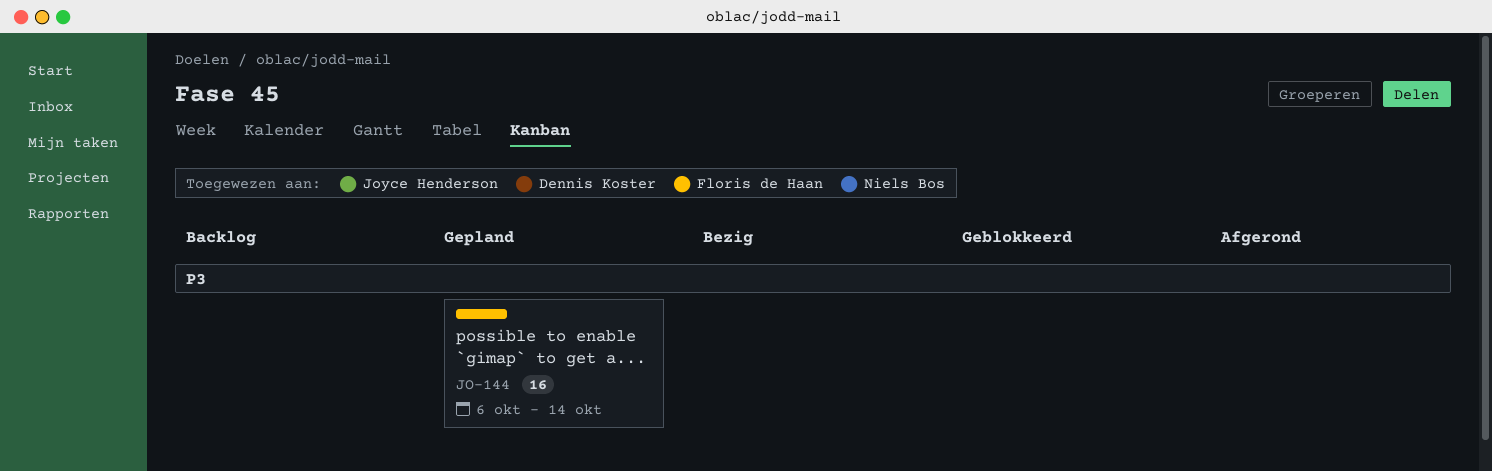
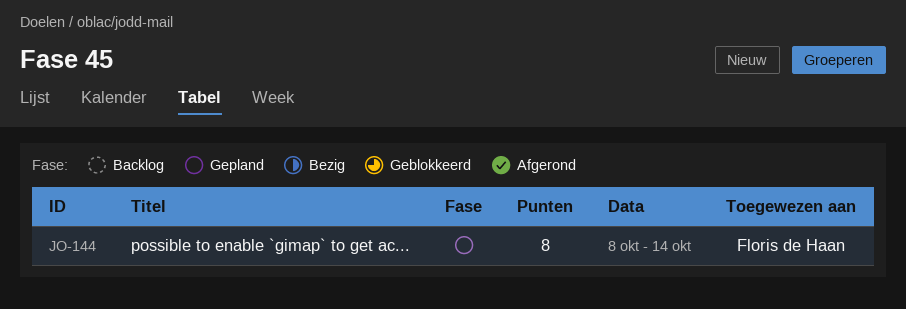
JO-144, estimate: 16 -> 8
JO-144, start: Oct 6 -> Oct 8

